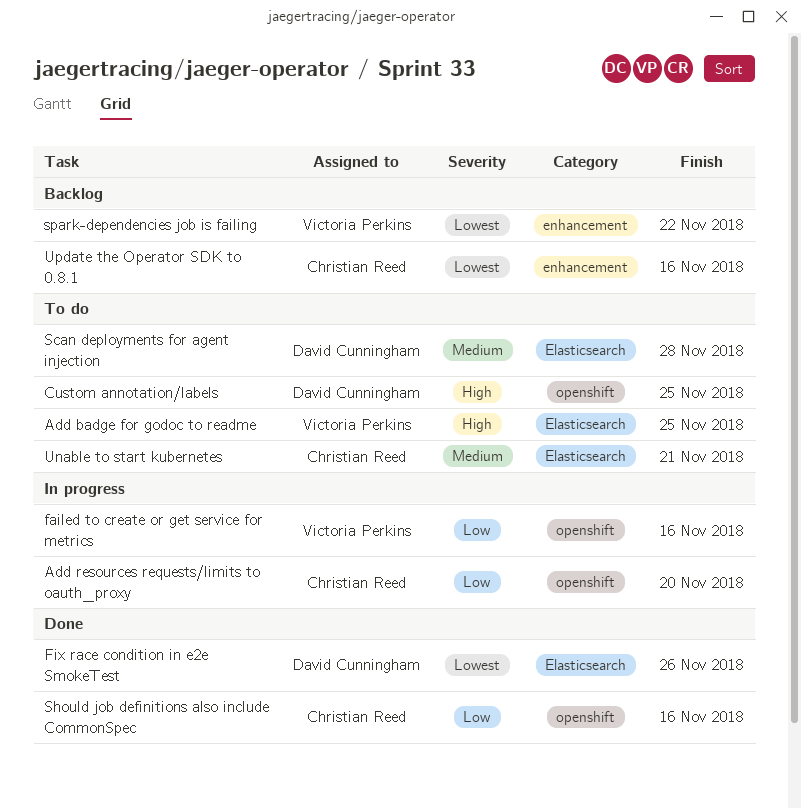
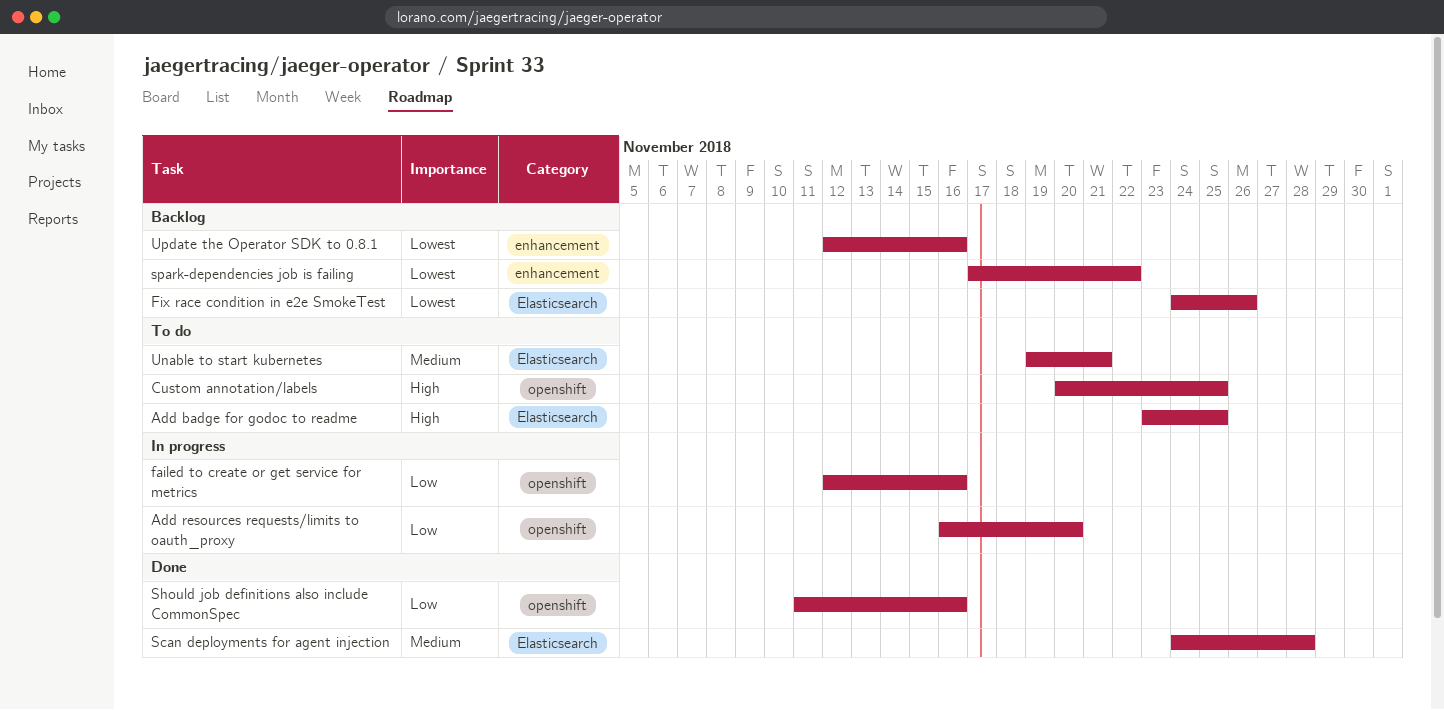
Fix race condition in e2e SmokeTest, status: Done -> Backlog
Scan deployments for agent injection, status: To do -> Done

